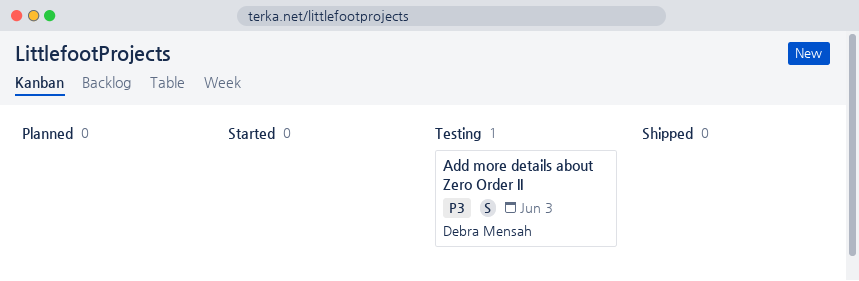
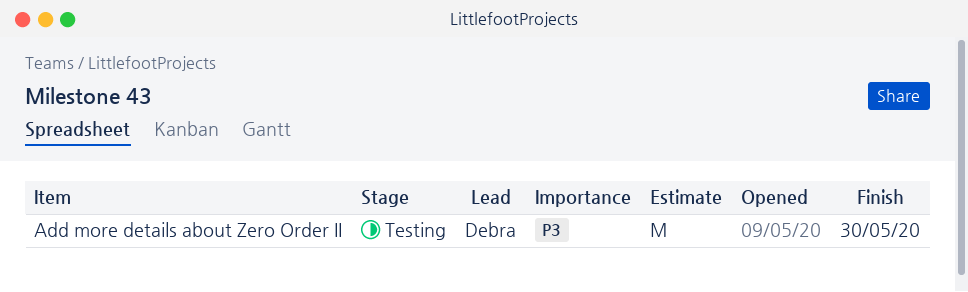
Add more details about Zero Order II, estimate: S -> M
Add more details about Zero Order II, due: Jun 3 -> May 30

